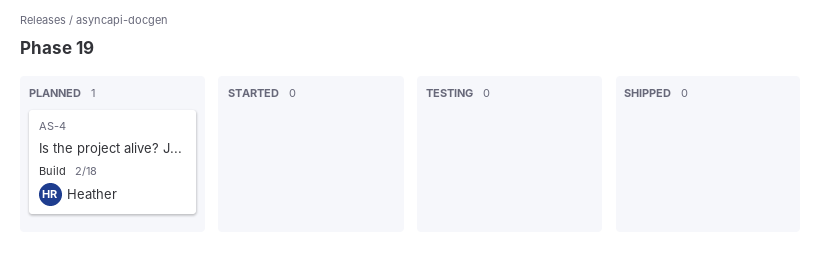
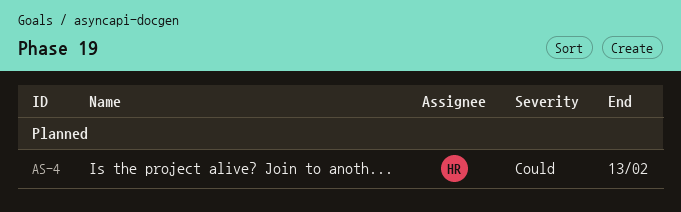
AS-4, due: Feb 18 -> Feb 13

